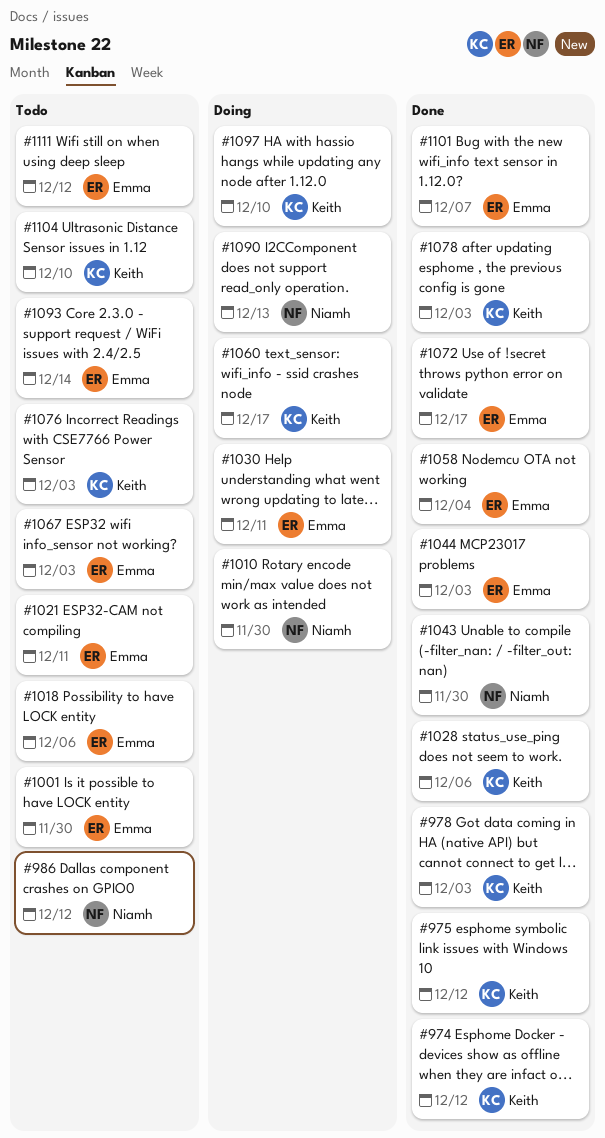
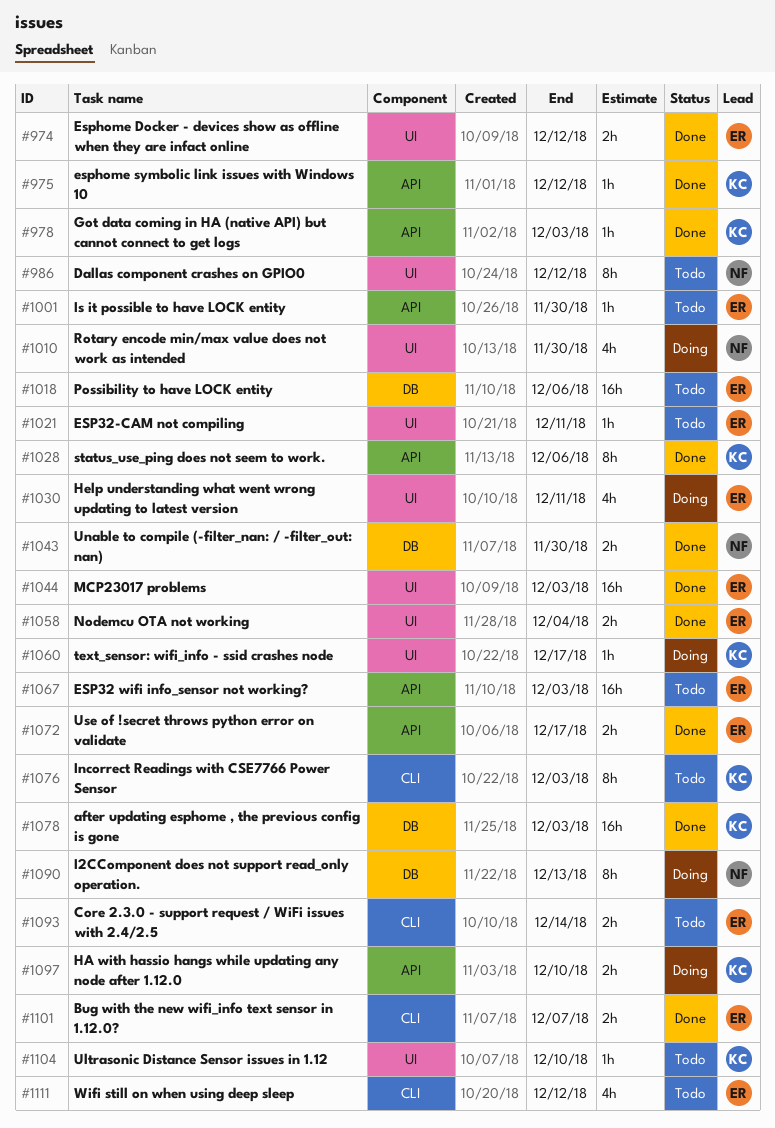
#974, owner: Keith -> Emma

